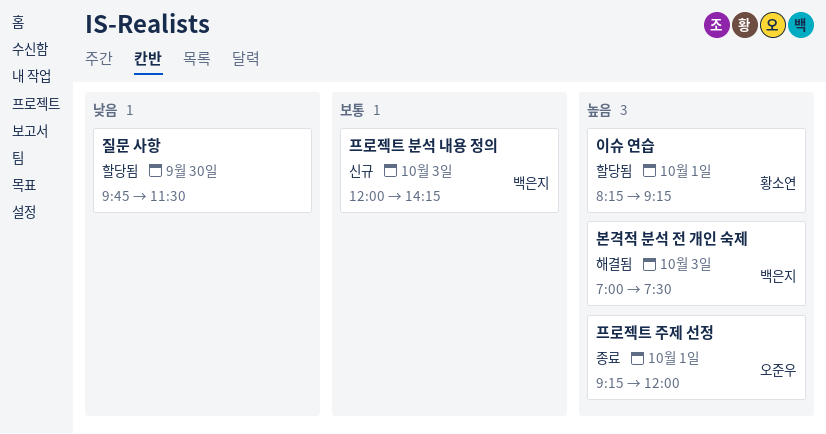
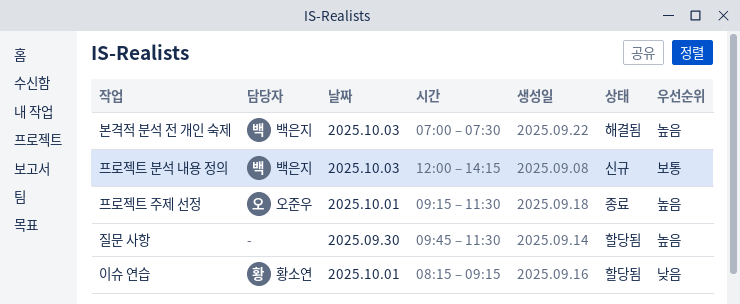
이슈 연습, priority: 높음 -> 낮음
질문 사항, priority: 낮음 -> 높음
프로젝트 주제 선정, ends: 12:00 -> 11:30

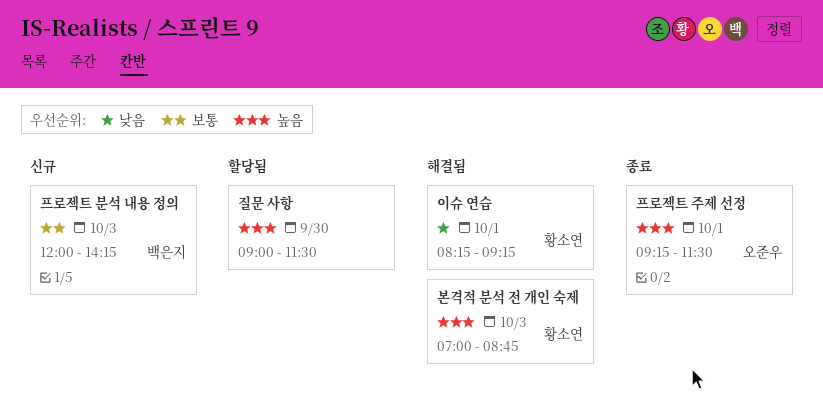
본격적 분석 전 개인 숙제, owner: 백은지 -> 황소연
본격적 분석 전 개인 숙제, ends: 07:30 -> 08:45
이슈 연습, status: 할당됨 -> 해결됨
질문 사항, begins: 09:45 -> 09:00

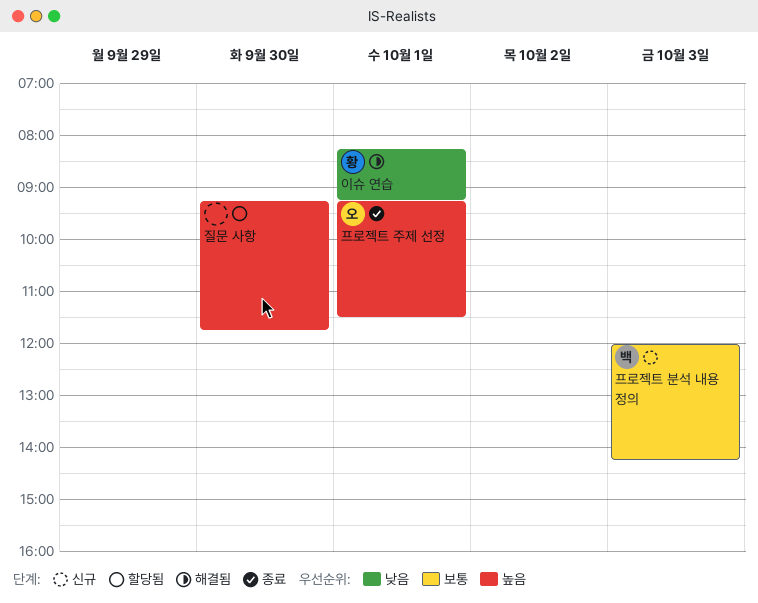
본격적 분석 전 개인 숙제: present -> none
질문 사항, begins: 09:00 -> 09:15
질문 사항, ends: 11:30 -> 11:45

